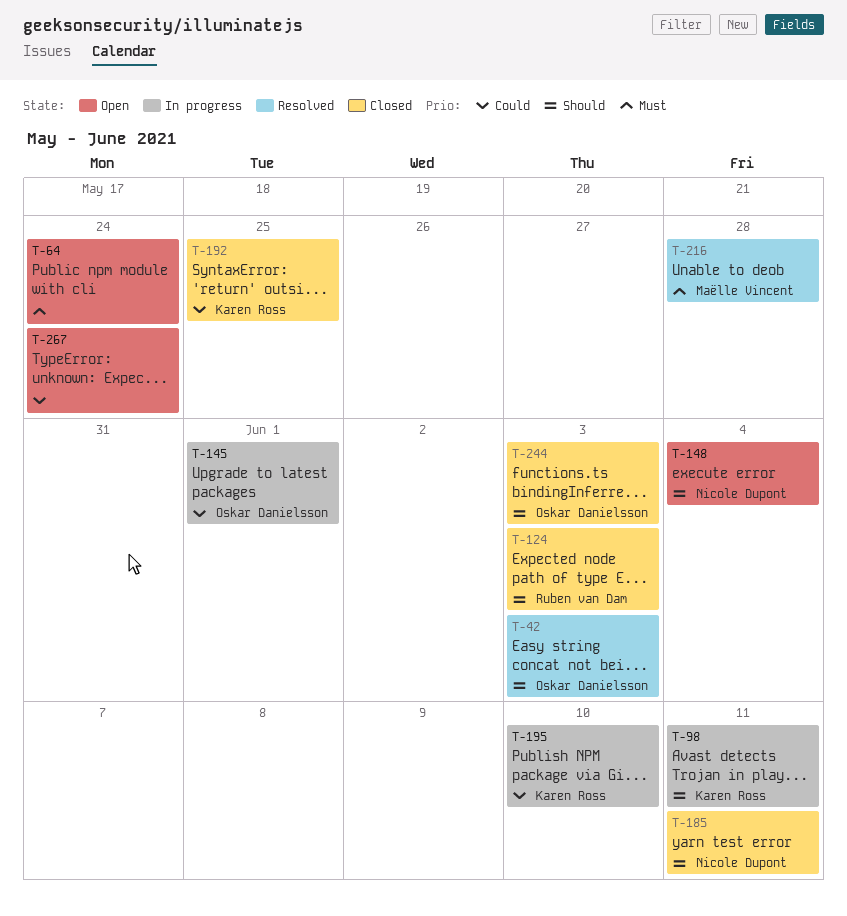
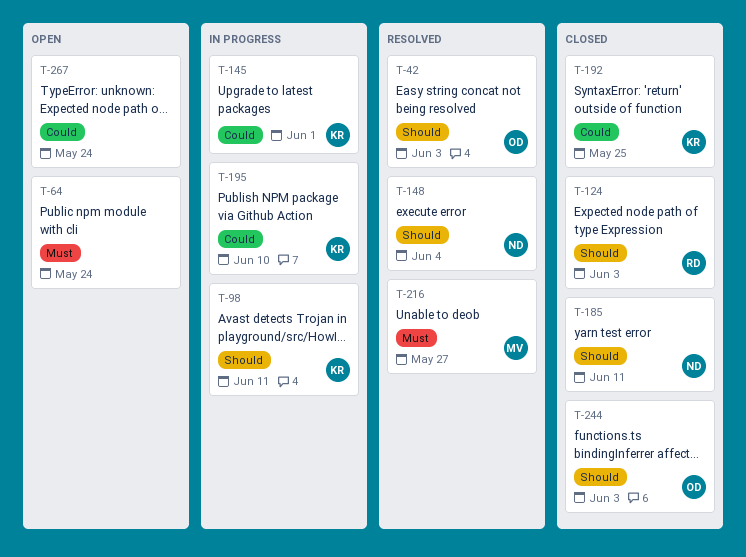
T-145, owner: Oskar Danielsson -> Karen Ross
T-148, status: Open -> Resolved
T-216, due: May 28 -> May 27

